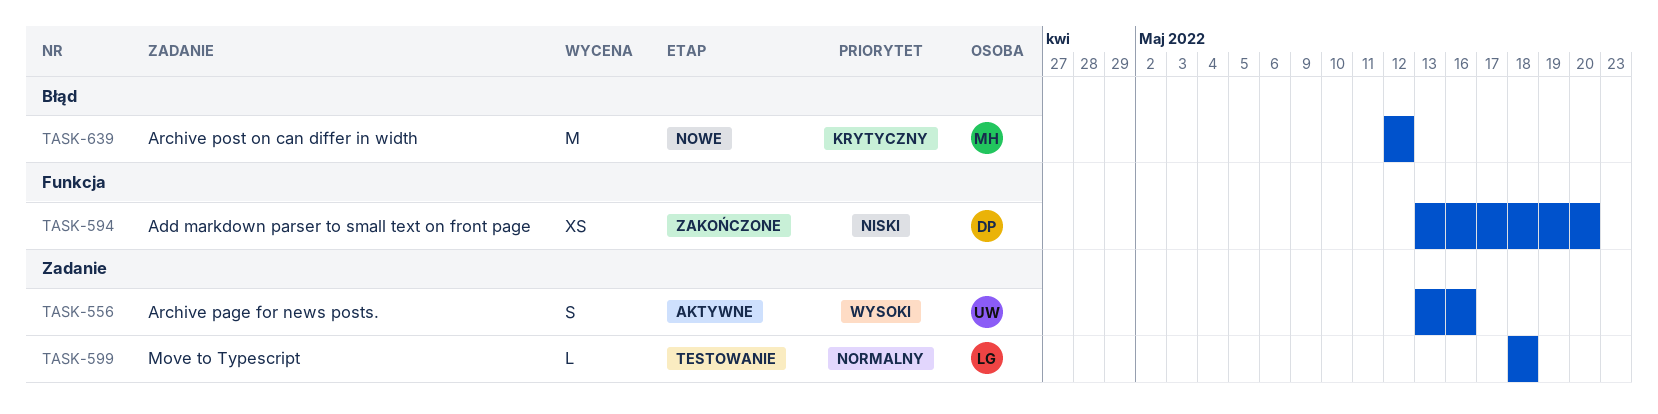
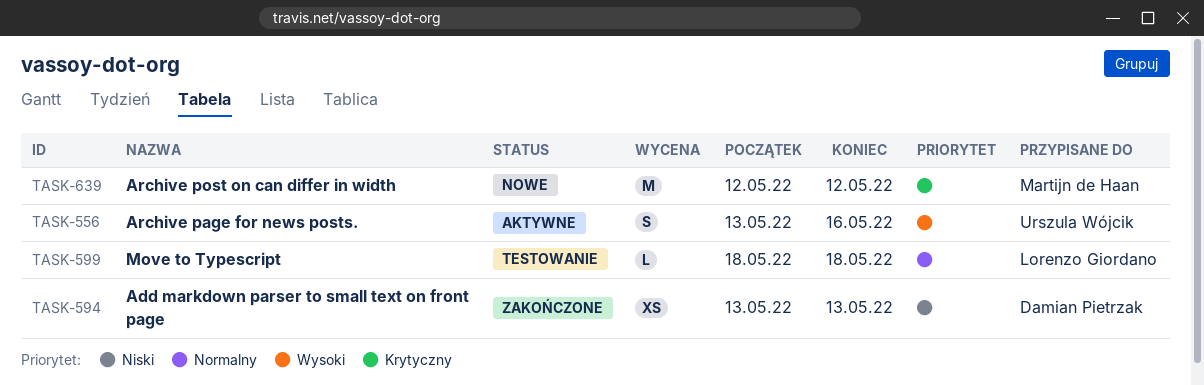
TASK-594, due: May 20 -> May 13

